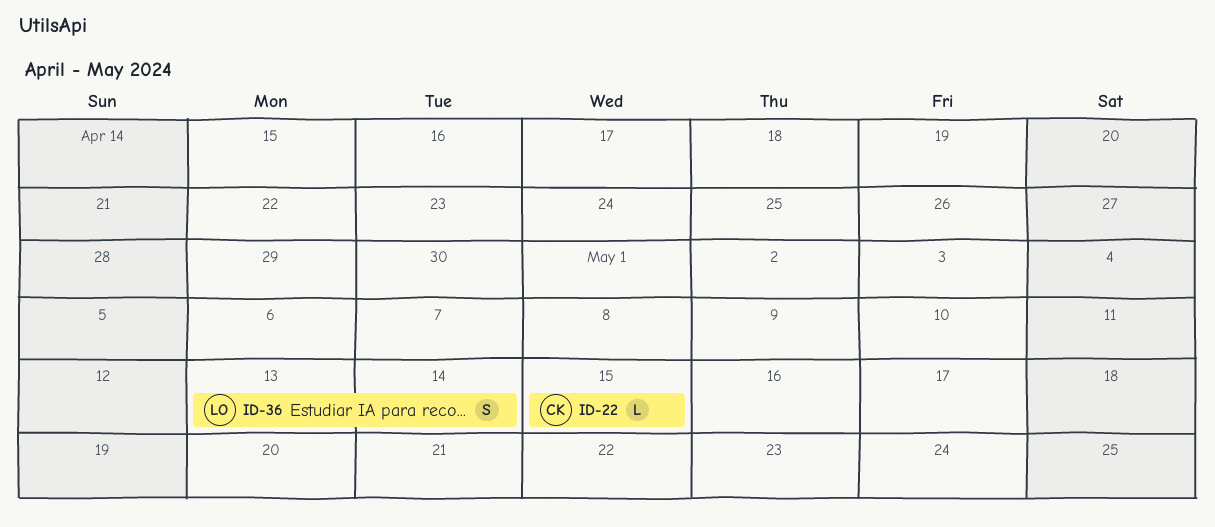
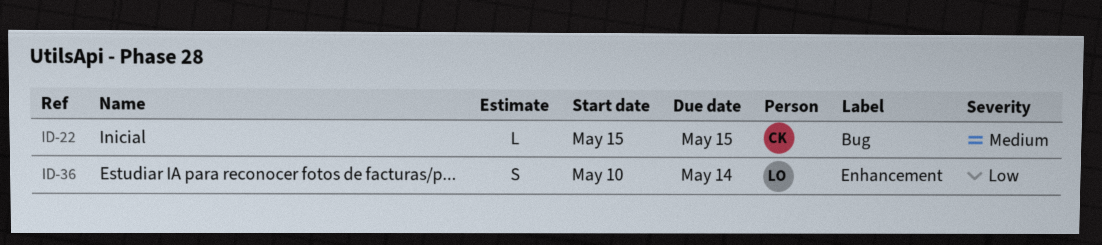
ID-36, start: May 13 -> May 10

